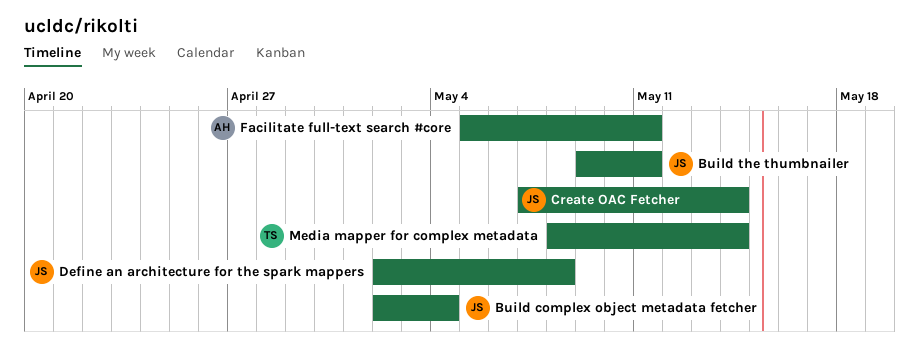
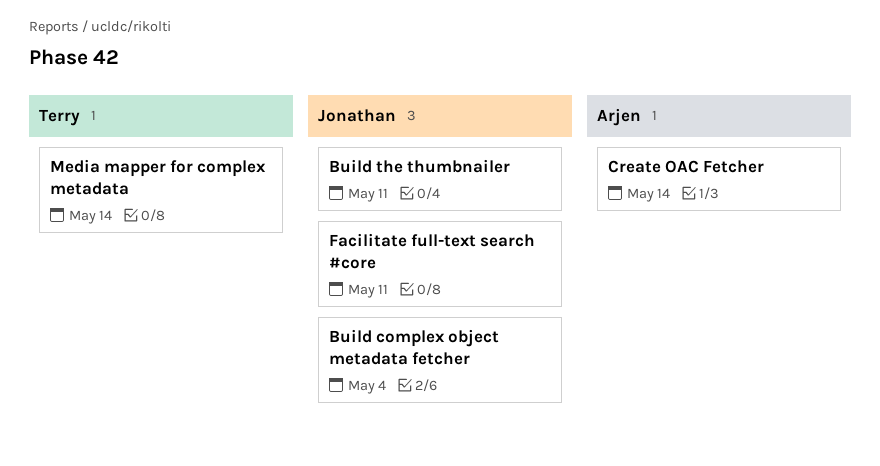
Create OAC Fetcher, owner: Jonathan -> Arjen
Define an architecture for the spark mappers: present -> none
Facilitate full-text search #core, owner: Arjen -> Jonathan

